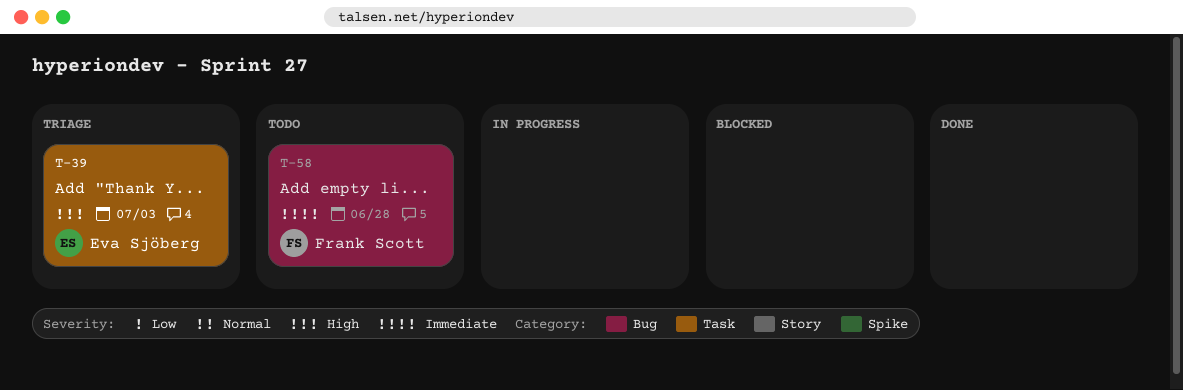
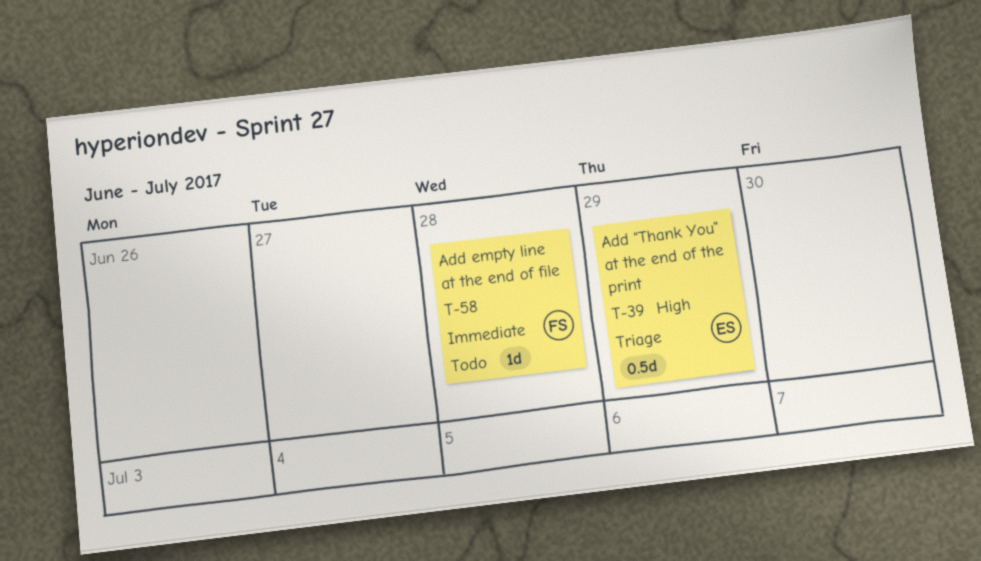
T-39, due: Jul 3 -> Jun 29

